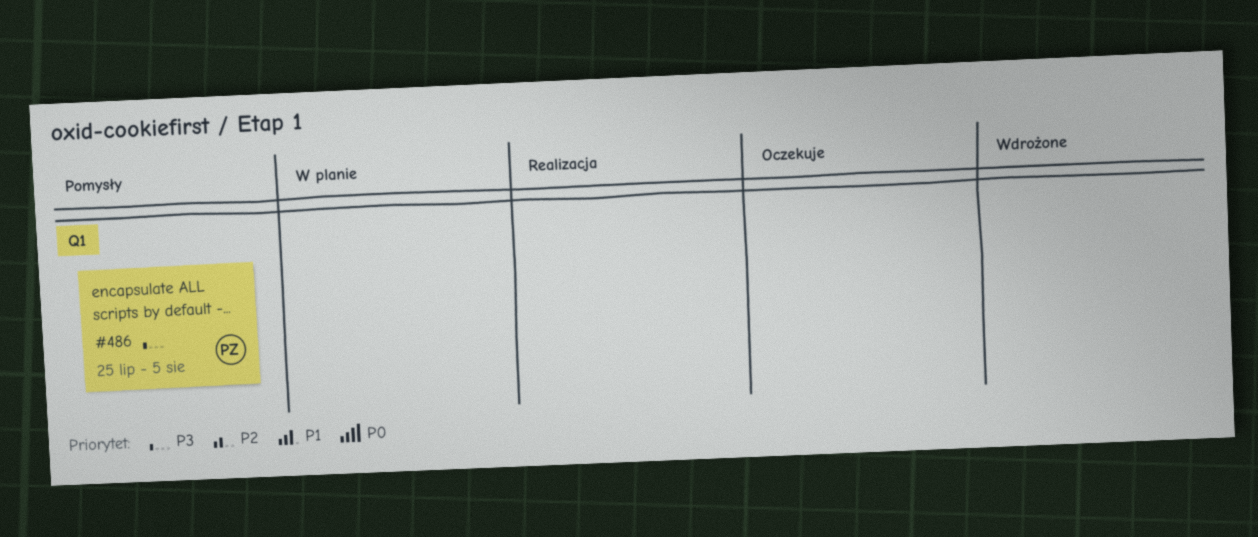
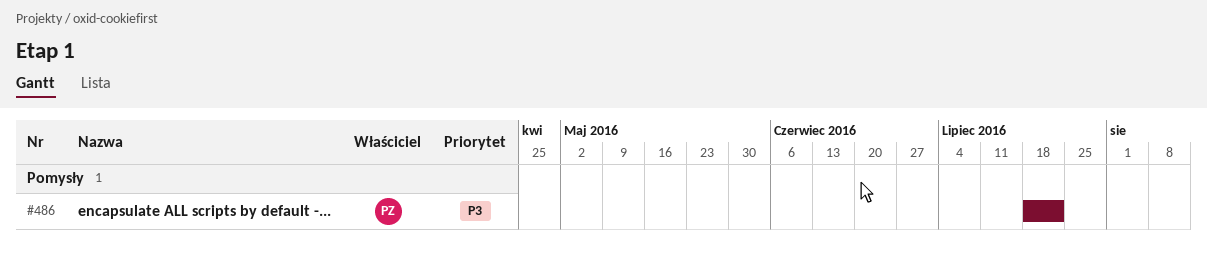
#486, start: Jul 25 -> Jul 18
#486, due: Aug 5 -> Jul 22

